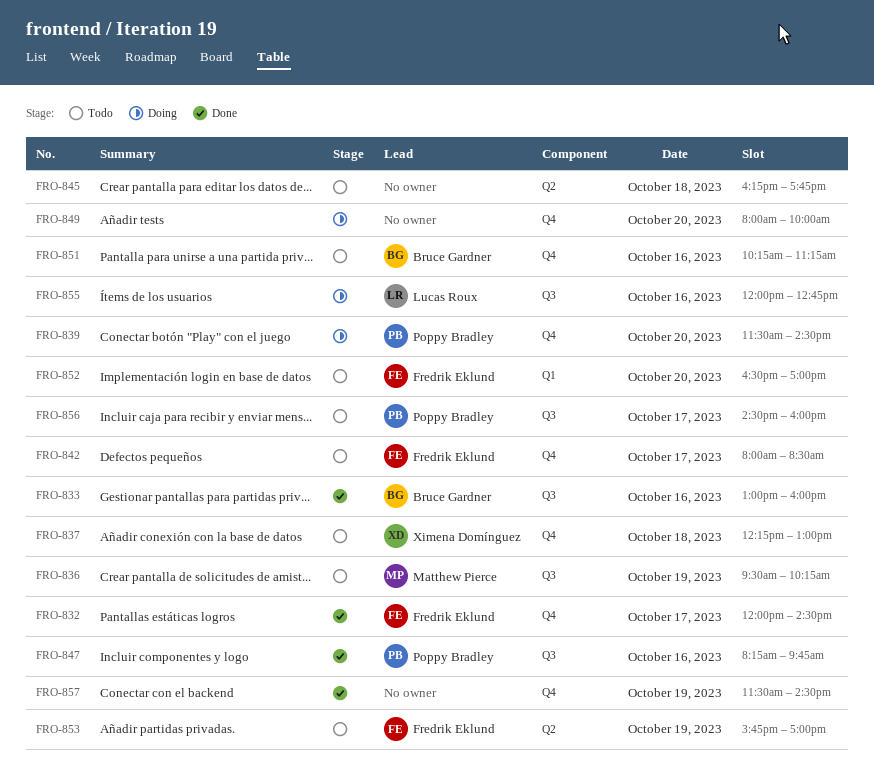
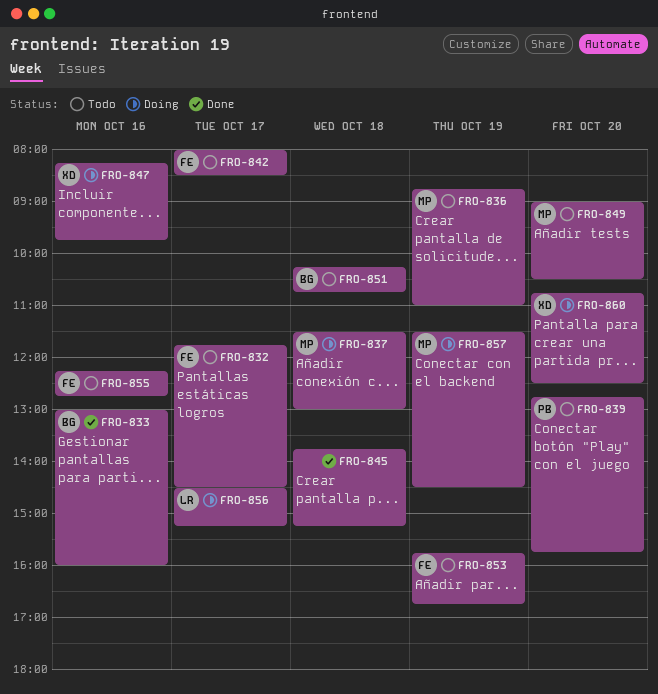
FRO-832, status: Done -> Todo
FRO-832, begins: 12:00 -> 11:45
FRO-836, begins: 09:30 -> 08:45
FRO-836, ends: 10:15 -> 11:00
FRO-837, status: Todo -> Doing
FRO-837, owner: Ximena Domínguez -> Matthew Pierce
FRO-837, begins: 12:15 -> 11:30
FRO-839, status: Doing -> Todo
FRO-839, begins: 11:30 -> 12:45
FRO-839, ends: 14:30 -> 15:45
FRO-845, status: Todo -> Done
FRO-845, begins: 16:15 -> 13:45
FRO-845, ends: 17:45 -> 15:15
FRO-847, status: Done -> Doing
FRO-847, owner: Poppy Bradley -> Ximena Domínguez
FRO-849, status: Doing -> Todo
FRO-849, owner: none -> Matthew Pierce
FRO-849, begins: 08:00 -> 09:00
FRO-849, ends: 10:00 -> 10:30
FRO-851, day: Oct 16 -> Oct 18
FRO-851, ends: 11:15 -> 10:45
FRO-852: present -> none
FRO-853, ends: 17:00 -> 16:45
FRO-855, status: Doing -> Todo
FRO-855, owner: Lucas Roux -> Fredrik Eklund
FRO-855, begins: 12:00 -> 12:15
FRO-856, status: Todo -> Doing
FRO-856, owner: Poppy Bradley -> Lucas Roux
FRO-856, ends: 16:00 -> 15:15
FRO-857, status: Done -> Doing
FRO-857, owner: none -> Matthew Pierce
FRO-860: none -> present

